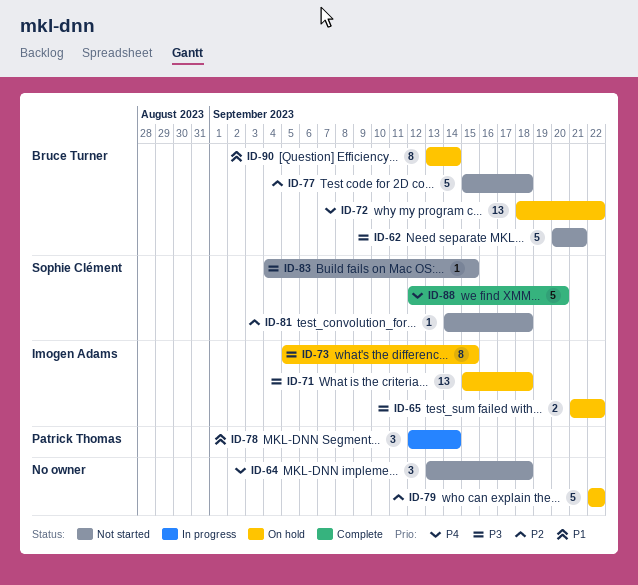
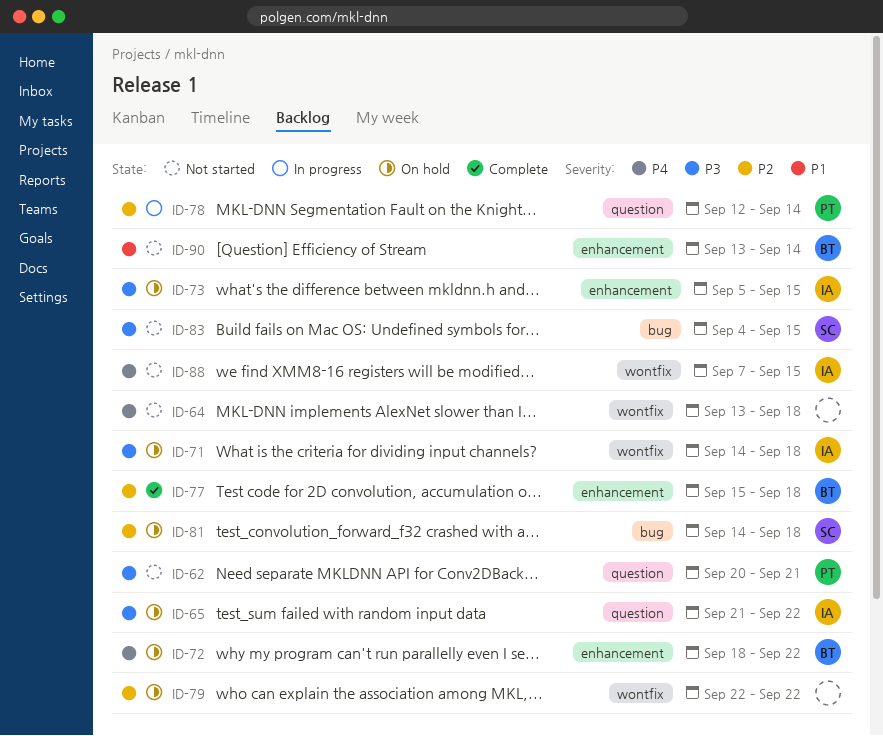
ID-62, owner: Bruce Turner -> Patrick Thomas
ID-71, start: Sep 15 -> Sep 14
ID-77, status: Not started -> Complete
ID-78, priority: P1 -> P2
ID-81, status: Not started -> On hold
ID-88, status: Complete -> Not started
ID-88, owner: Sophie Clément -> Imogen Adams
ID-88, start: Sep 12 -> Sep 7
ID-88, due: Sep 20 -> Sep 15
ID-90, status: On hold -> Not started

